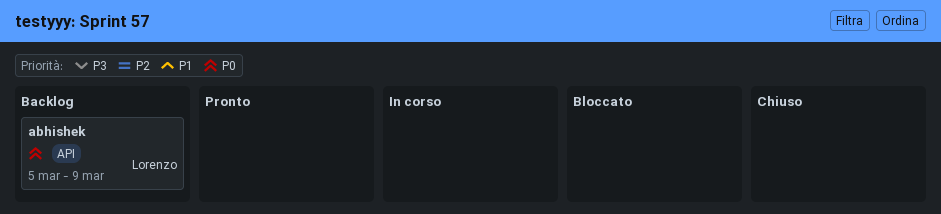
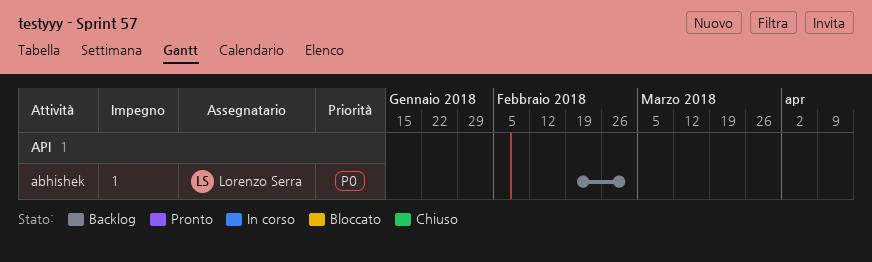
abhishek, start: Mar 5 -> Feb 19
abhishek, due: Mar 9 -> Mar 2

